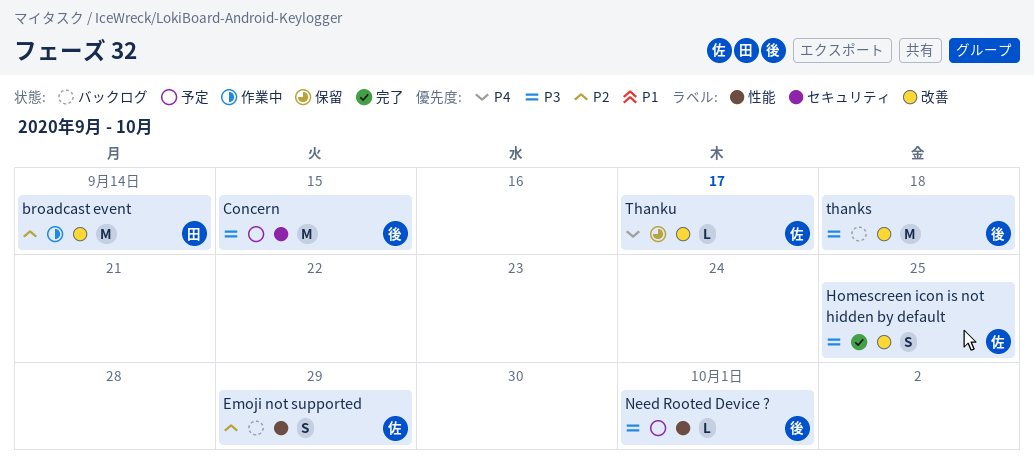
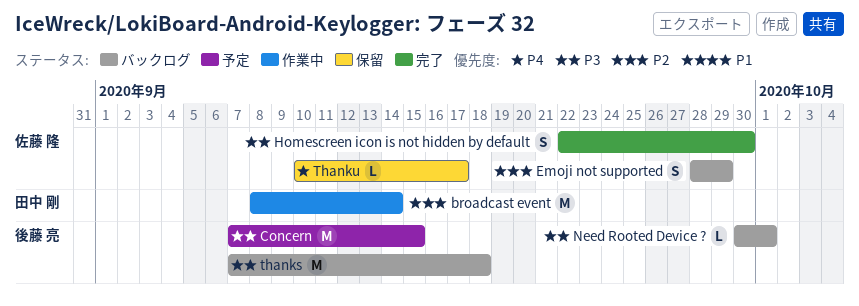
Homescreen icon is not hidden by default, due: Sep 25 -> Sep 30
Need Rooted Device ?, status: 予定 -> バックログ

